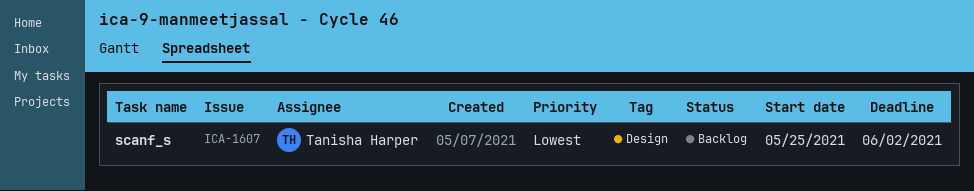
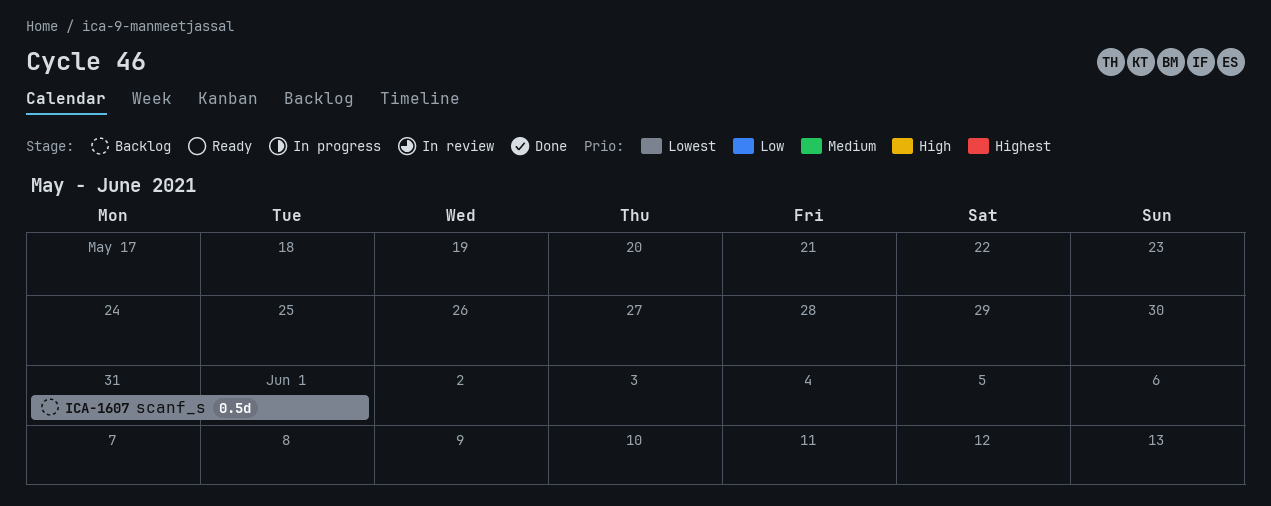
ICA-1607, start: May 25 -> May 31
ICA-1607, due: Jun 2 -> Jun 1

